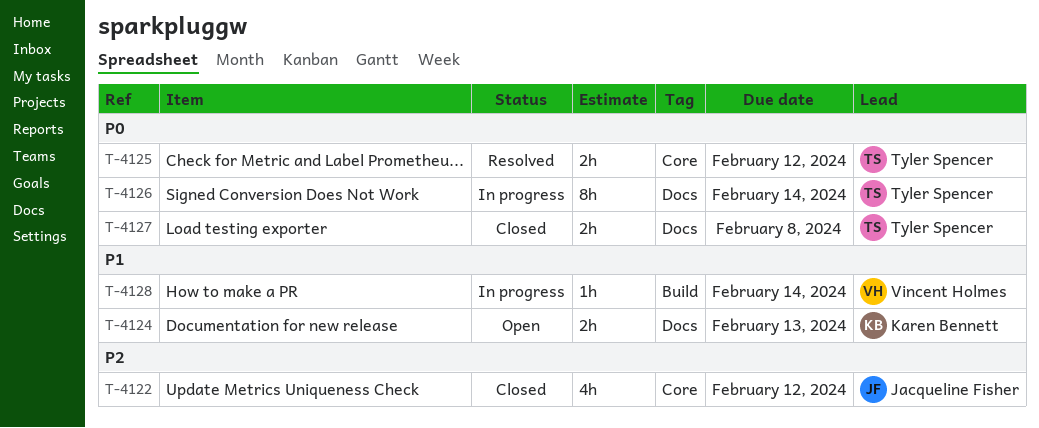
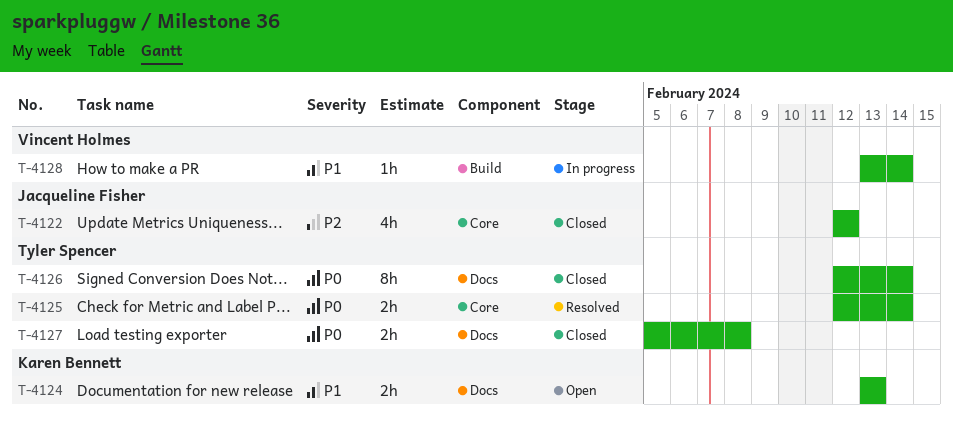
T-4125, due: Feb 12 -> Feb 14
T-4126, status: In progress -> Closed

